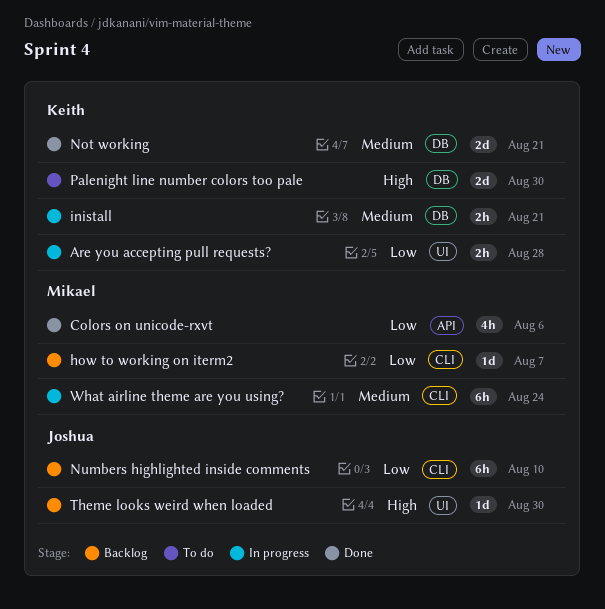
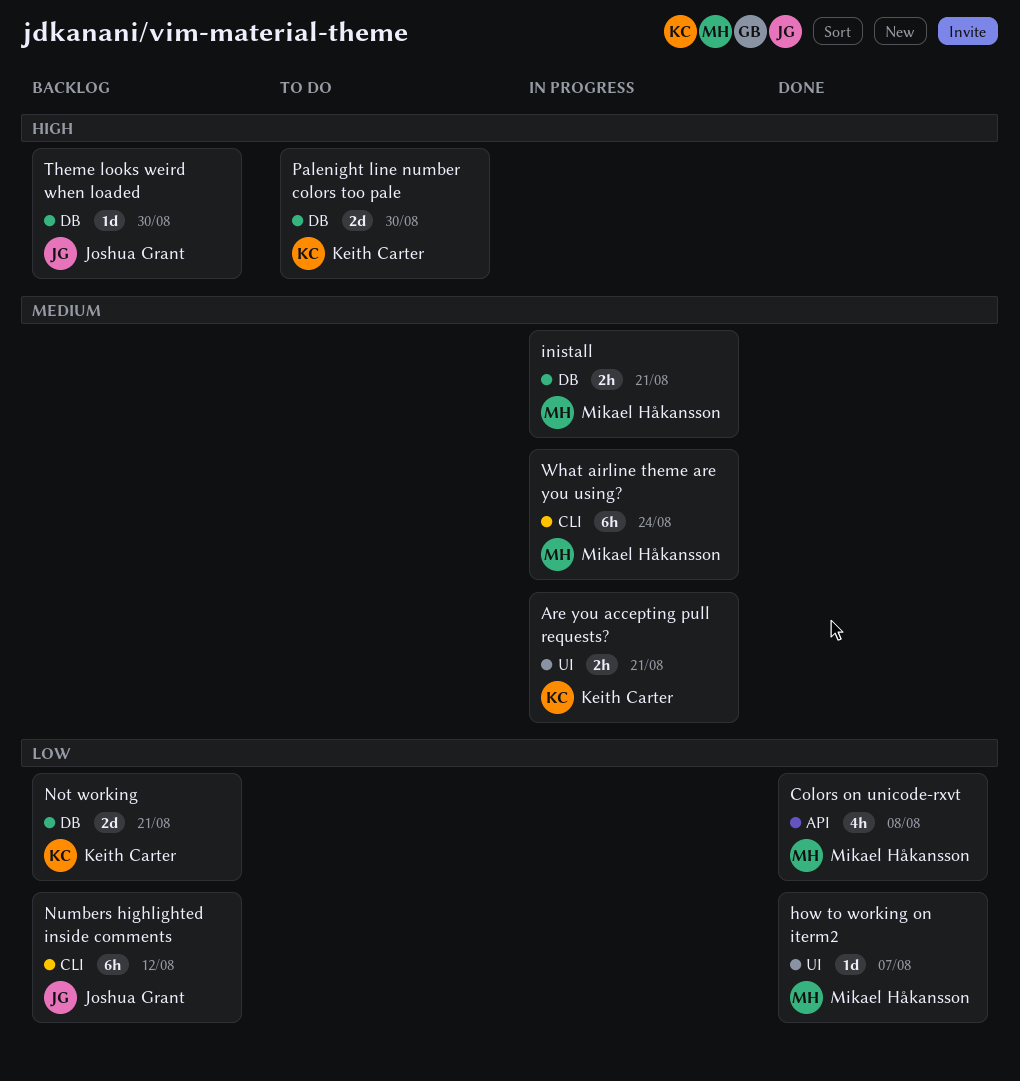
Are you accepting pull requests?, priority: Low -> Medium
Are you accepting pull requests?, due: Aug 28 -> Aug 21
Colors on unicode-rxvt, due: Aug 6 -> Aug 8
how to working on iterm2, status: Backlog -> Done
how to working on iterm2, label: CLI -> UI
inistall, owner: Keith Carter -> Mikael Håkansson
Not working, status: Done -> Backlog
Not working, priority: Medium -> Low
Numbers highlighted inside comments, due: Aug 10 -> Aug 12
Theme looks weird when loaded, label: UI -> DB

